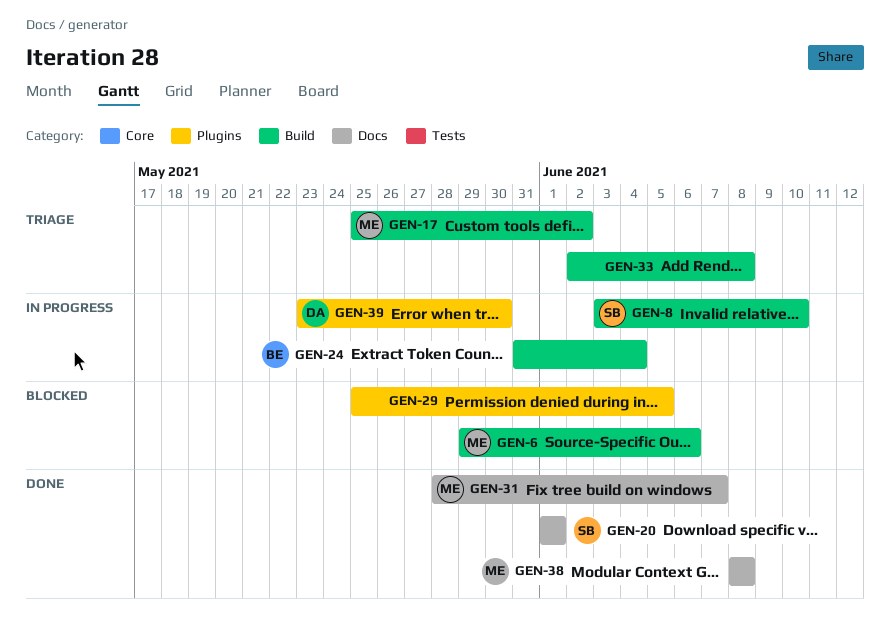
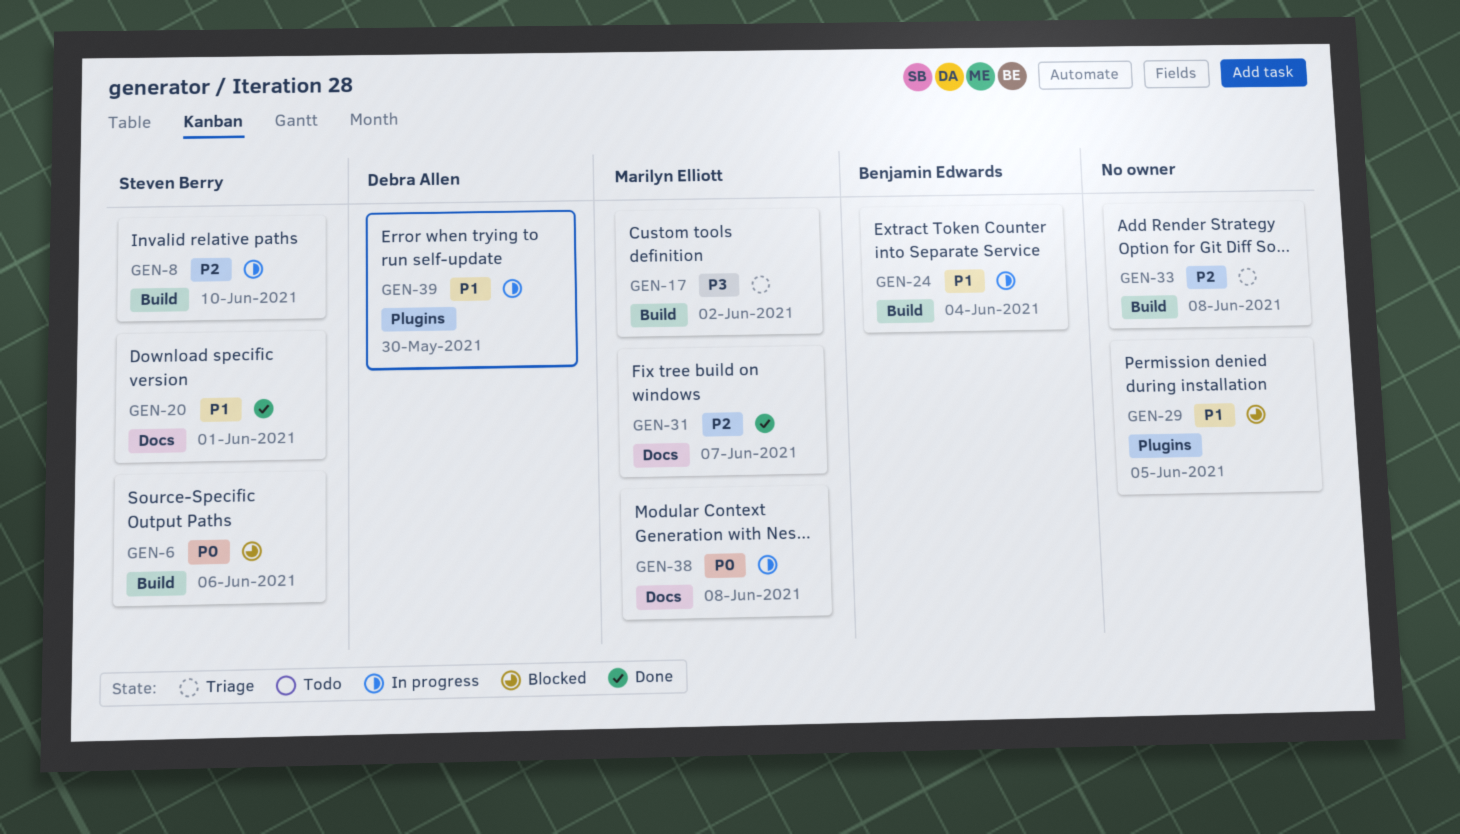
GEN-6, owner: Marilyn Elliott -> Steven Berry
GEN-38, status: Done -> In progress

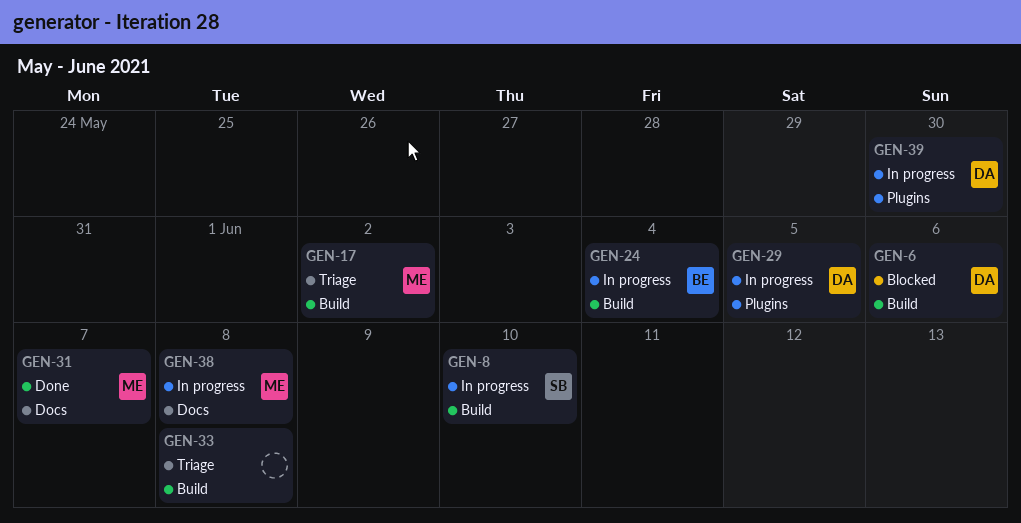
GEN-6, owner: Steven Berry -> Debra Allen
GEN-20: present -> none
GEN-29, status: Blocked -> In progress
GEN-29, owner: none -> Debra Allen

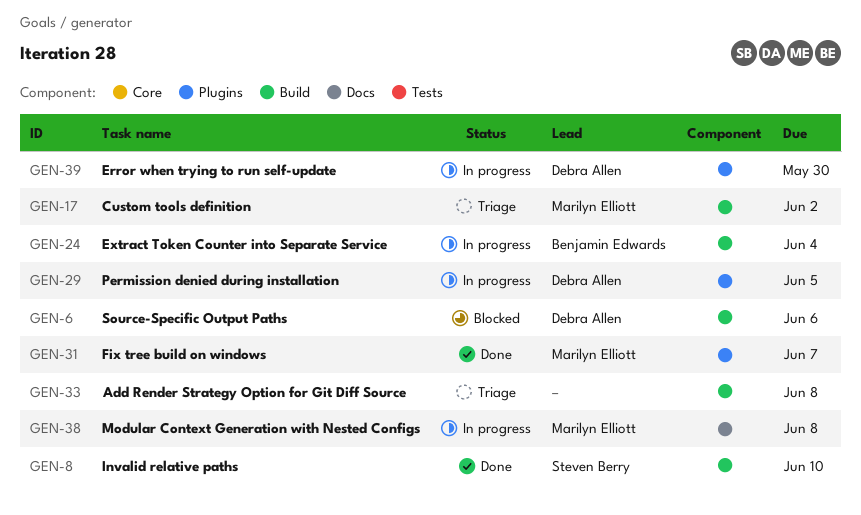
GEN-8, status: In progress -> Done
GEN-31, label: Docs -> Plugins

